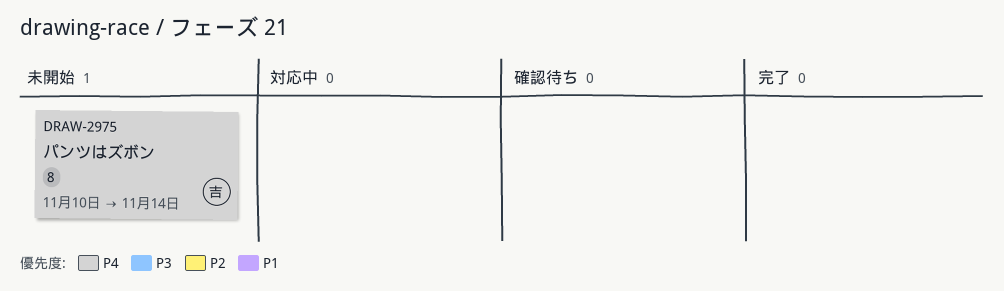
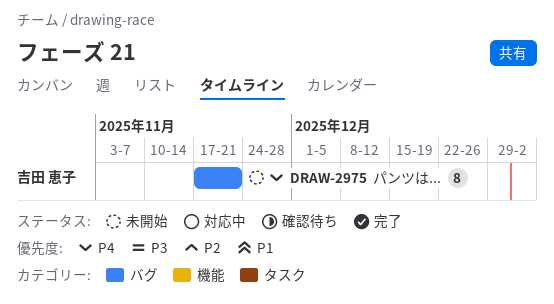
DRAW-2975, start: Nov 10 -> Nov 17
DRAW-2975, due: Nov 14 -> Nov 21

